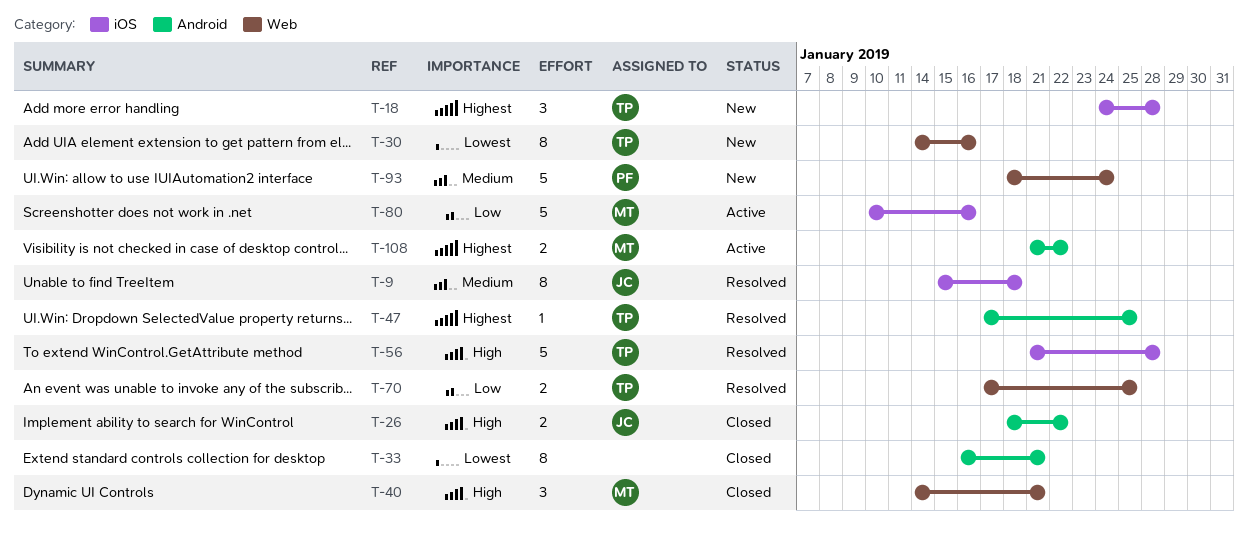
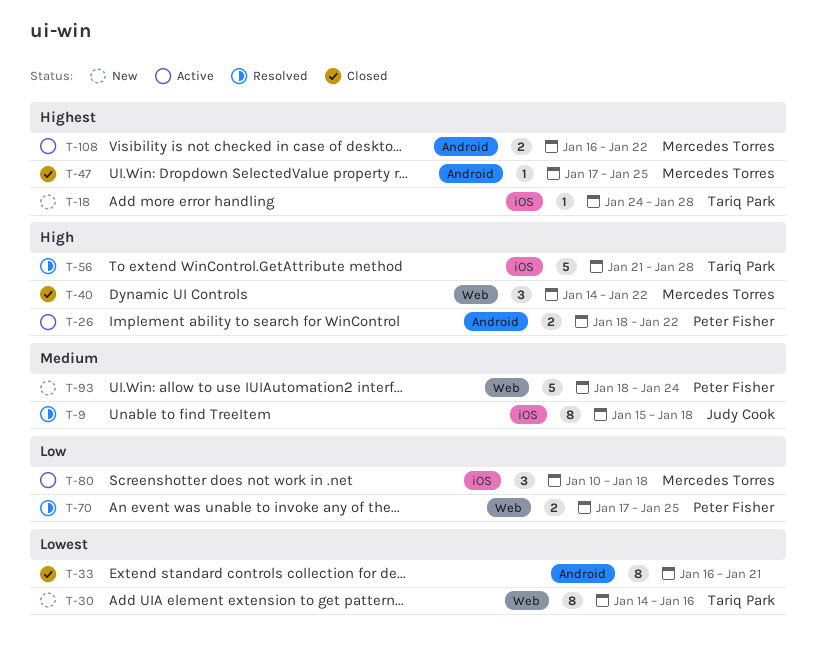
T-18, estimate: 3 -> 1
T-26, status: Closed -> Active
T-26, owner: Judy Cook -> Peter Fisher
T-40, due: Jan 21 -> Jan 22
T-47, status: Resolved -> Closed
T-47, owner: Tariq Park -> Mercedes Torres
T-70, owner: Tariq Park -> Peter Fisher
T-80, estimate: 5 -> 3
T-80, due: Jan 16 -> Jan 18
T-108, start: Jan 21 -> Jan 16

